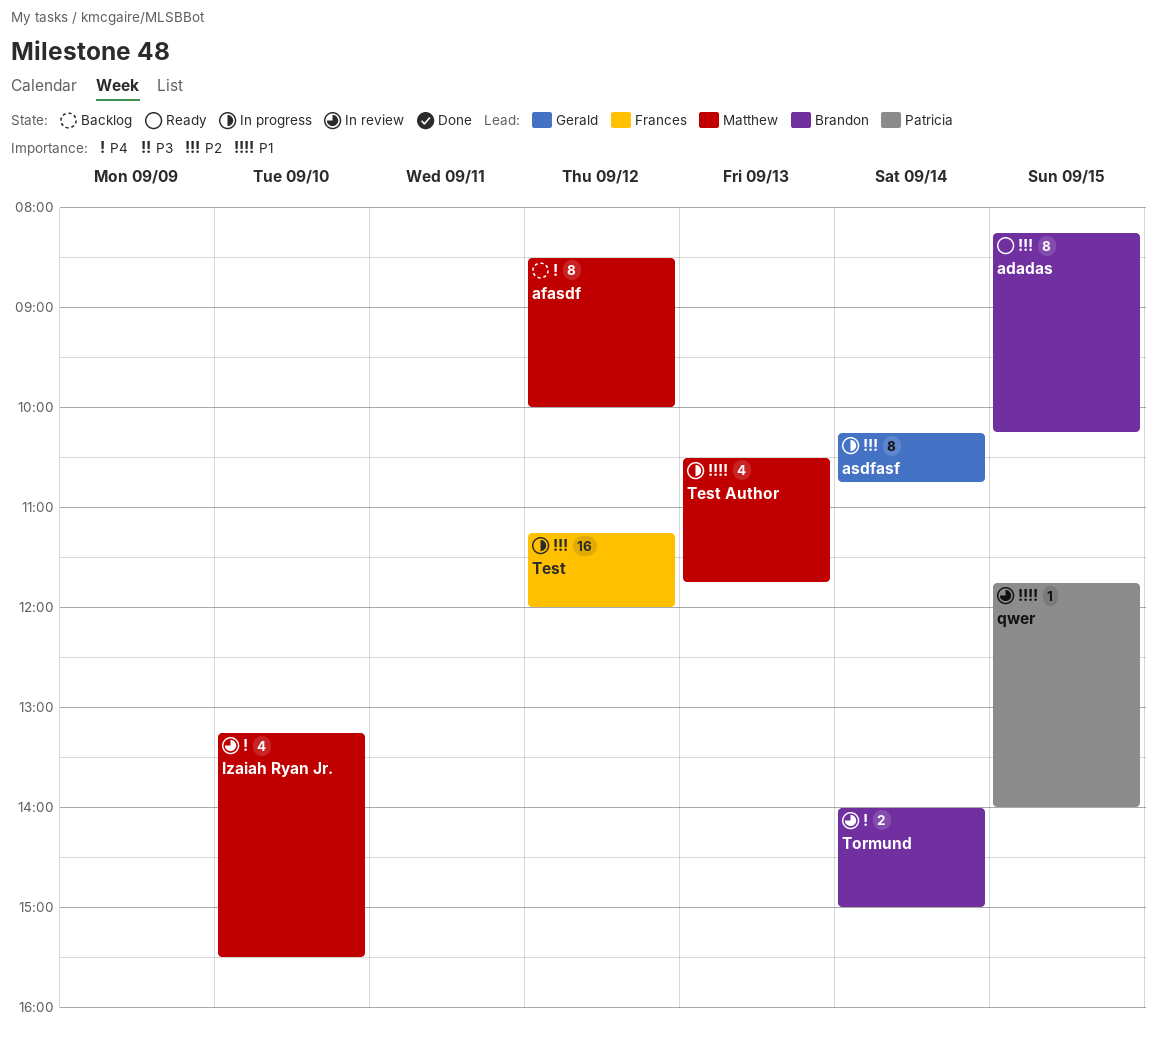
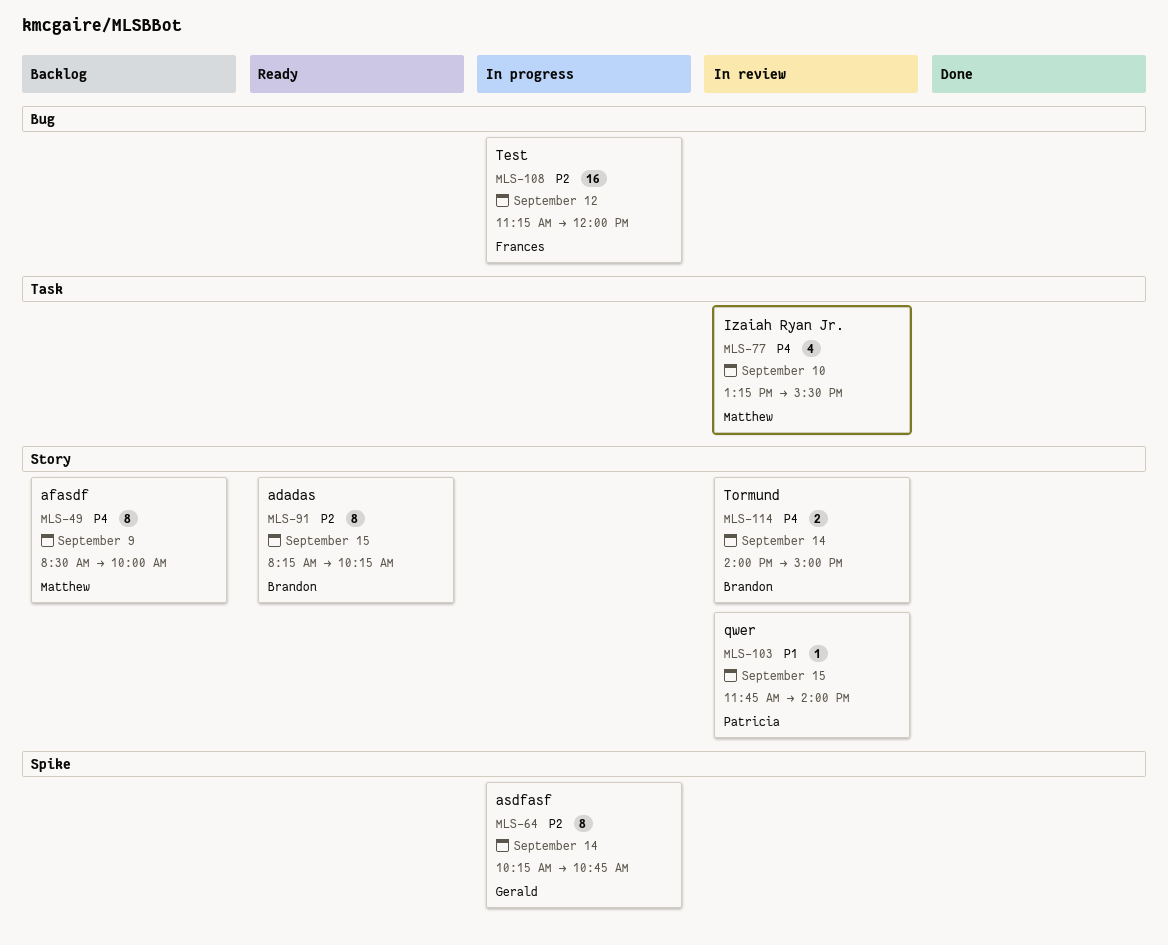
afasdf, day: Sep 12 -> Sep 9
Test Author: present -> none

